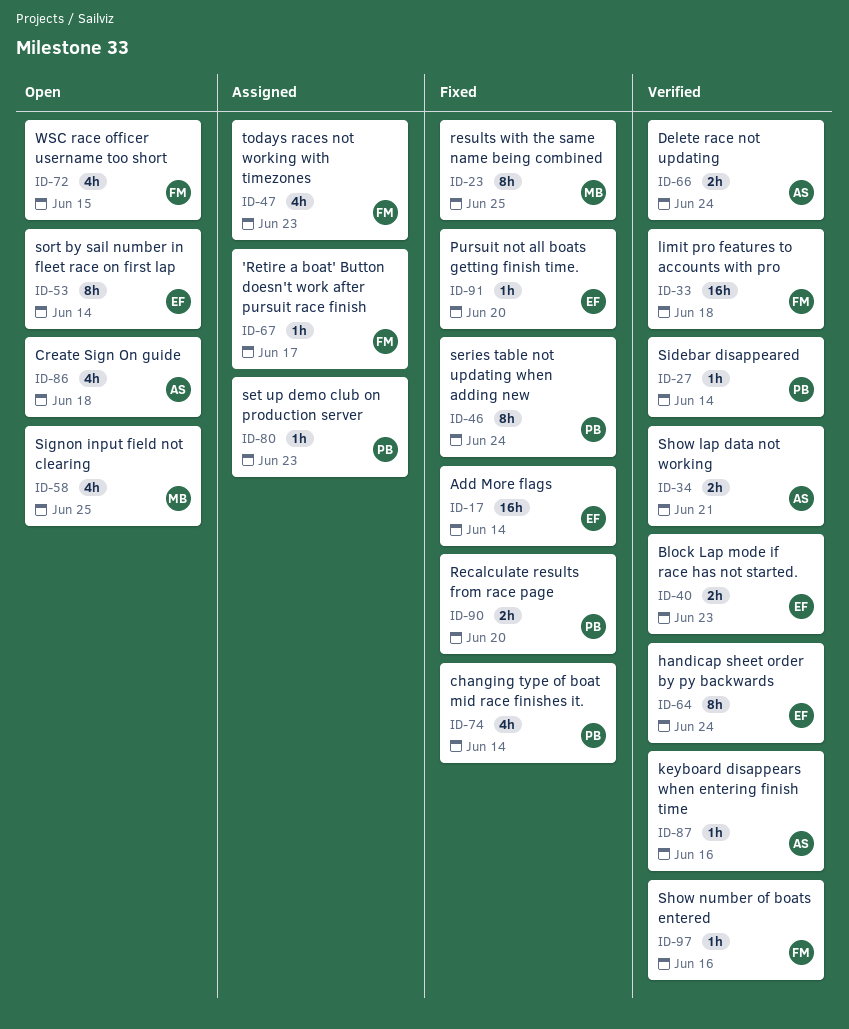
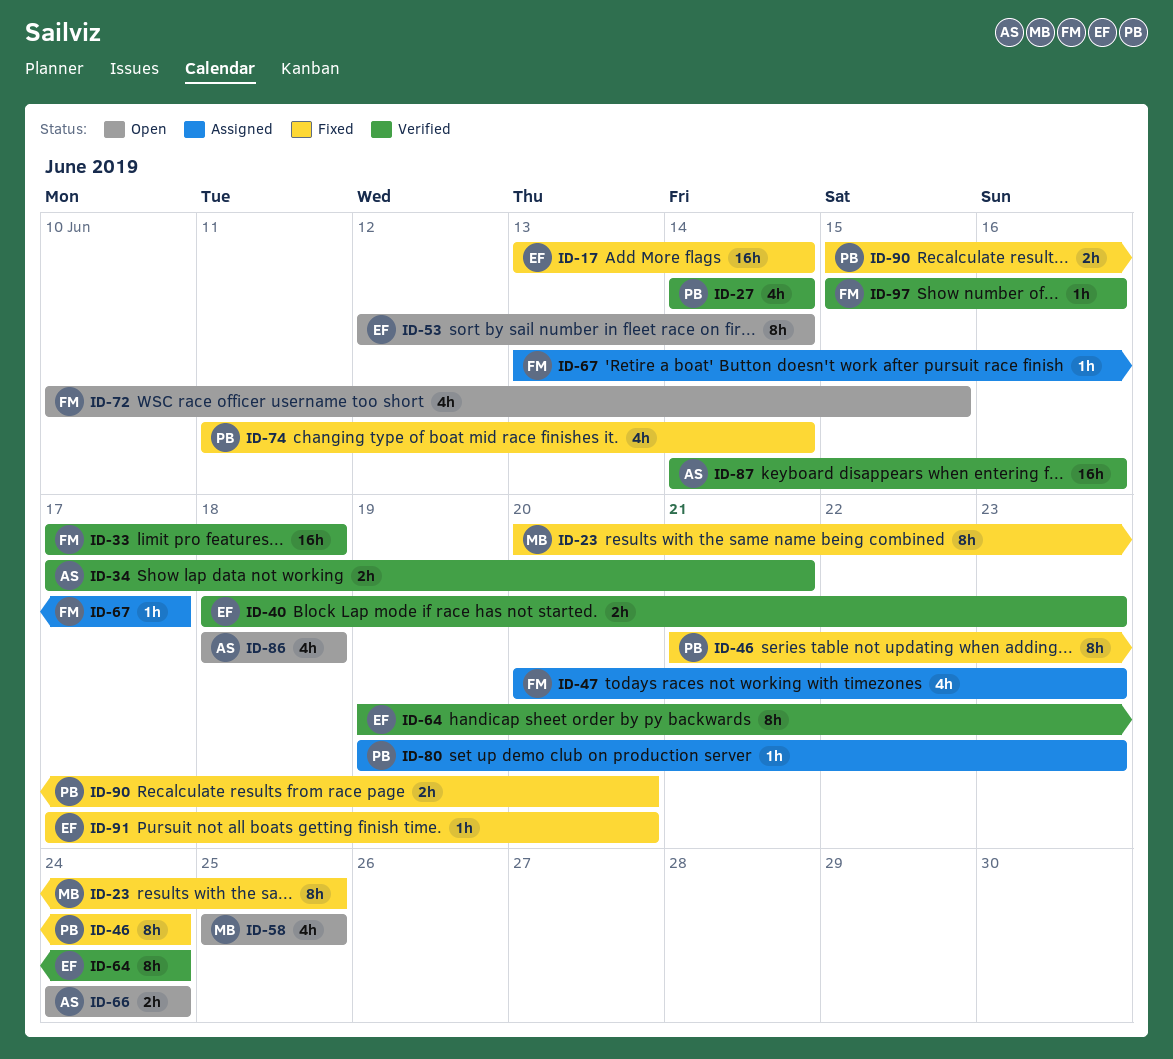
ID-27, estimate: 1h -> 4h
ID-66, status: Verified -> Open
ID-87, estimate: 1h -> 16h

